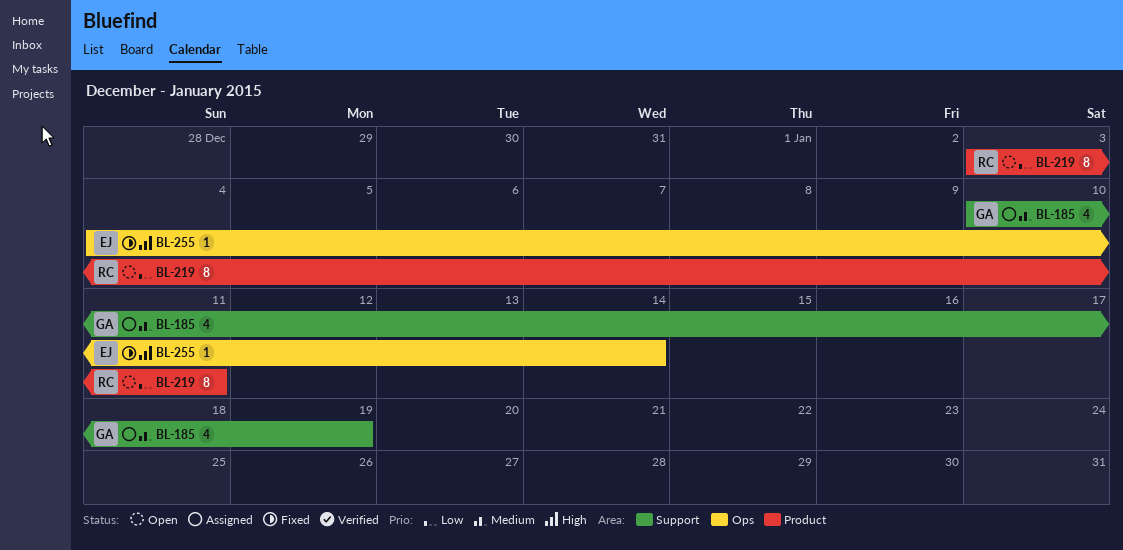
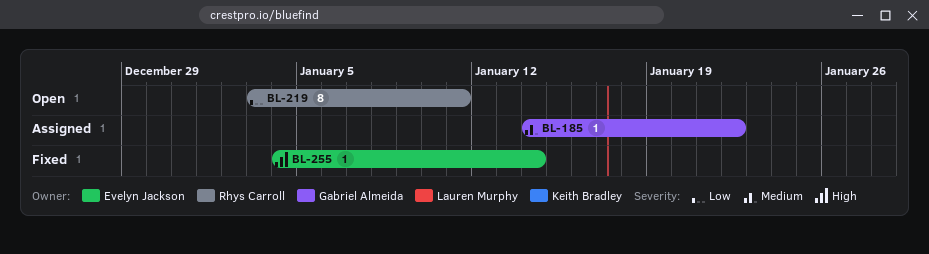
BL-185, estimate: 4 -> 1
BL-185, start: Jan 10 -> Jan 14
BL-185, due: Jan 19 -> Jan 22

